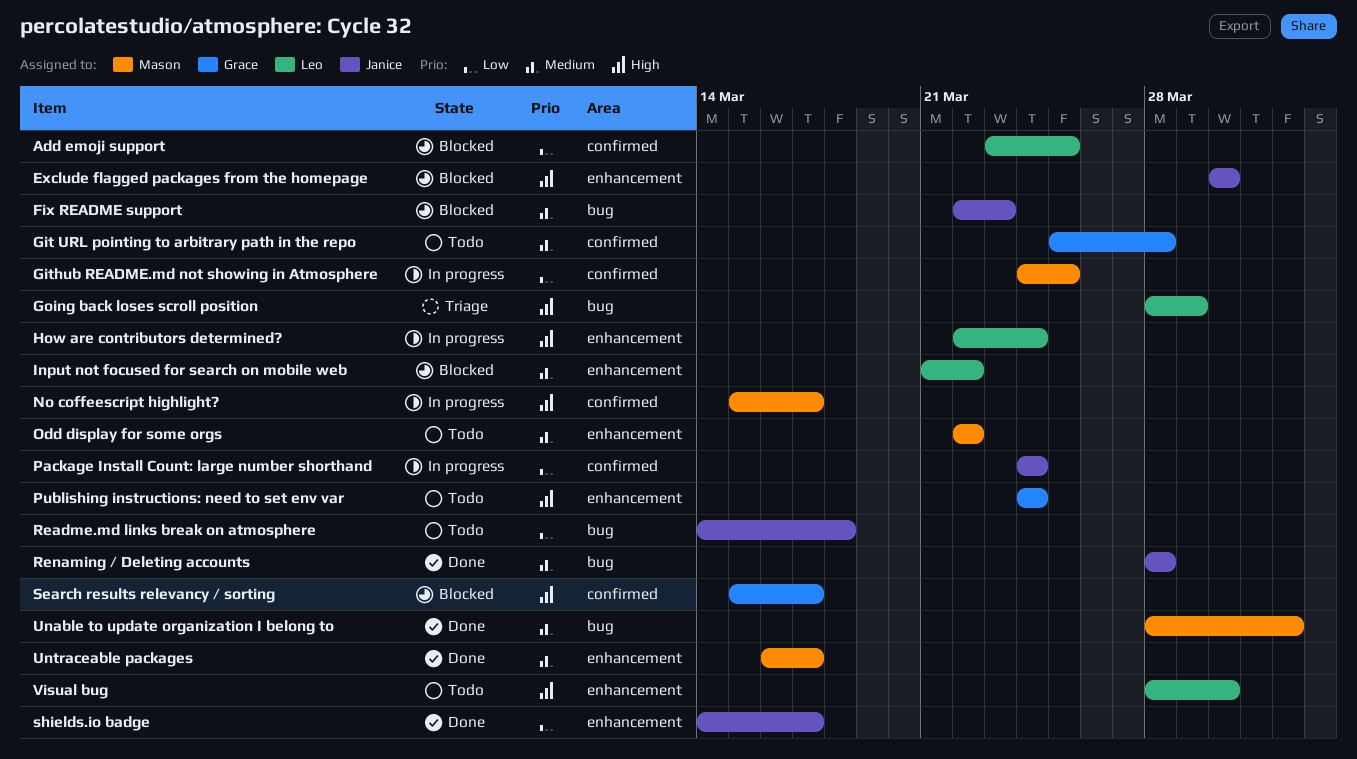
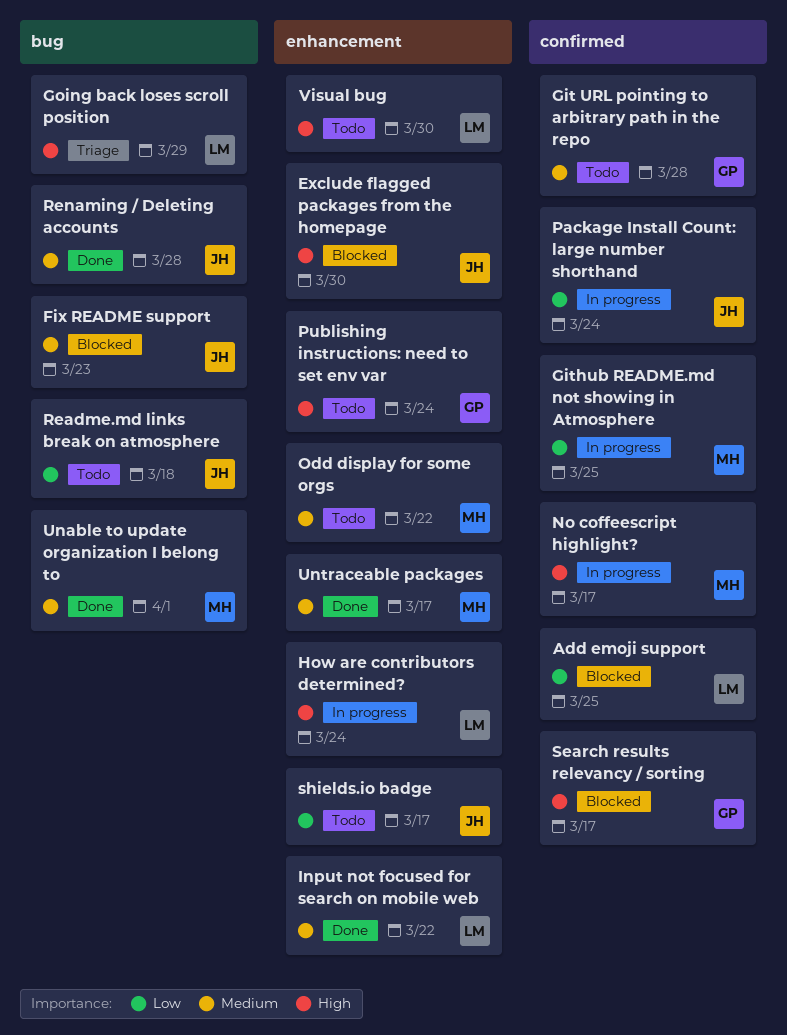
Input not focused for search on mobile web, status: Blocked -> Done
shields.io badge, status: Done -> Todo

